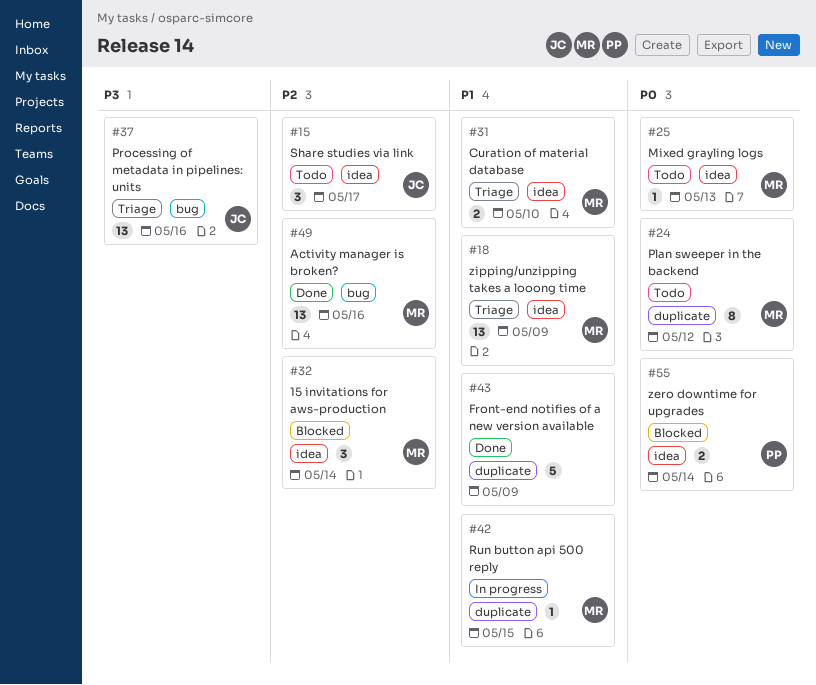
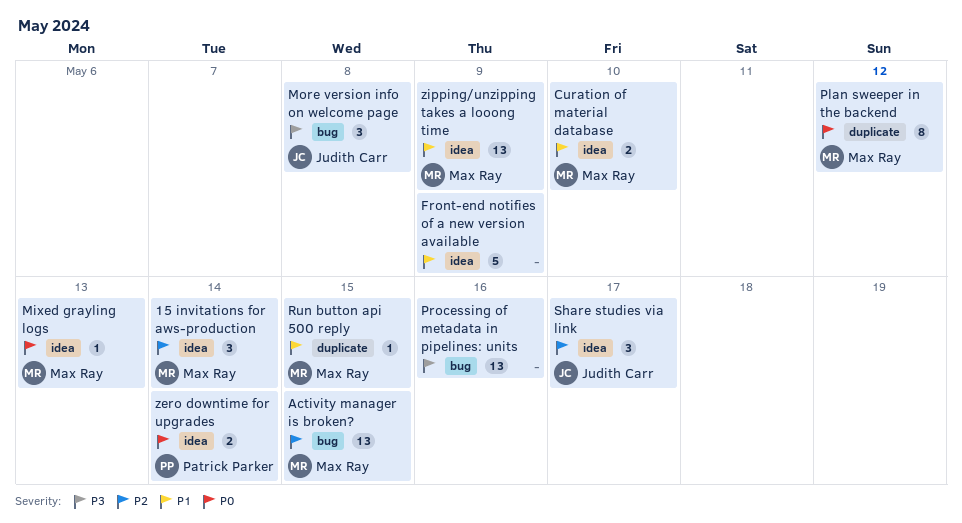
Activity manager is broken?, due: May 16 -> May 15
Front-end notifies of a new version available, label: duplicate -> idea
More version info on welcome page: none -> present
Processing of metadata in pipelines: units, owner: Judith Carr -> none

